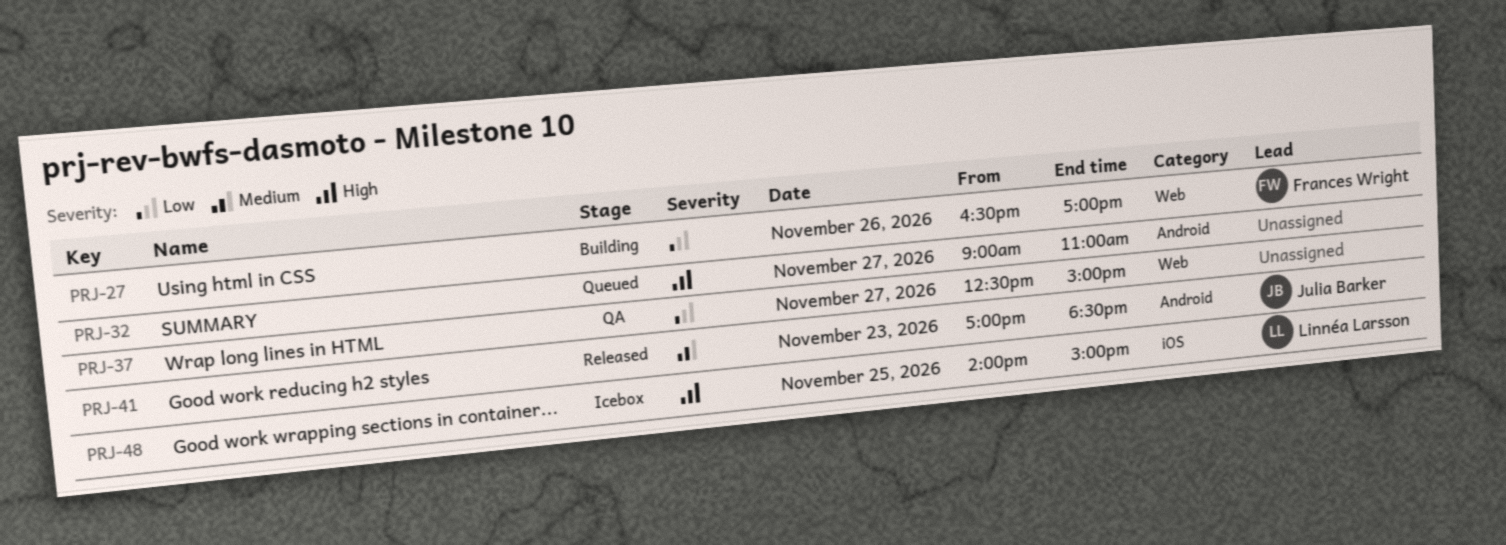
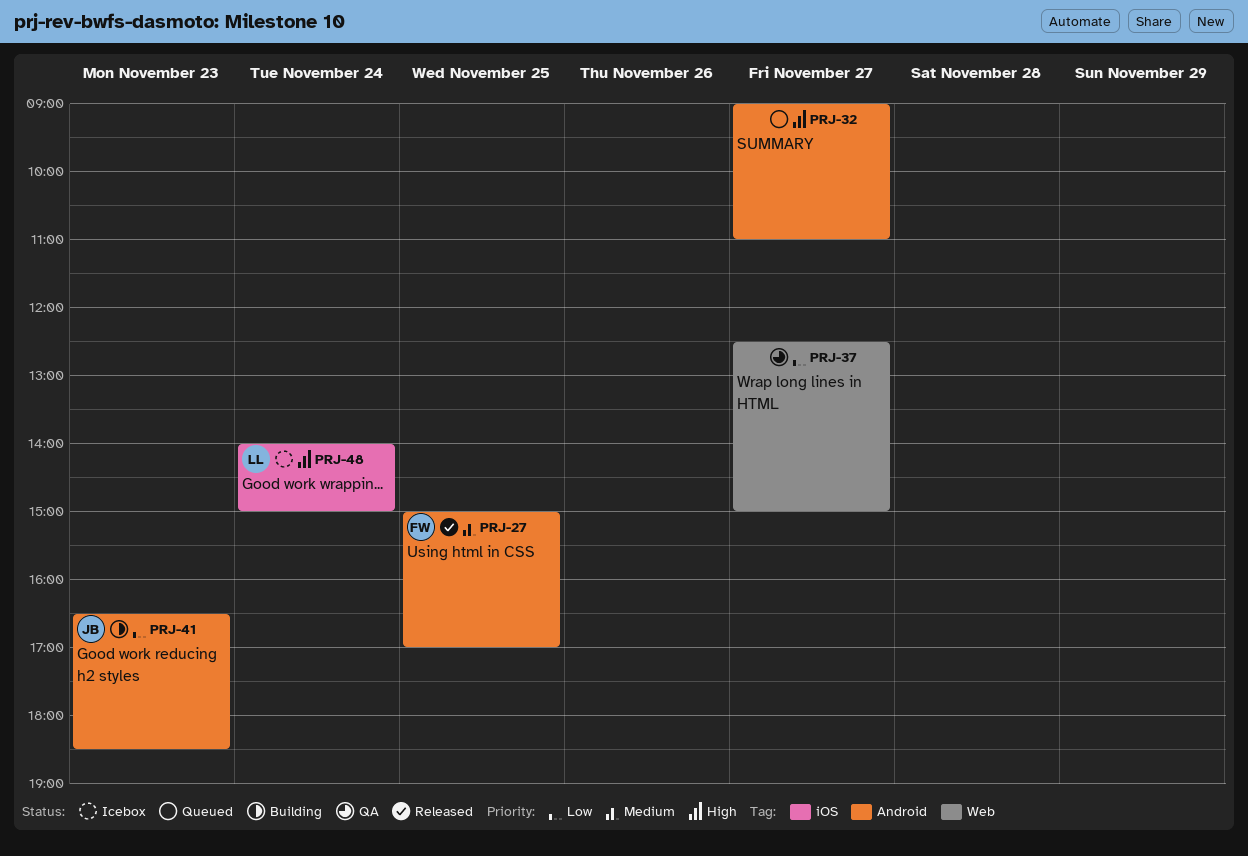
PRJ-27, status: Building -> Released
PRJ-27, priority: Low -> Medium
PRJ-27, label: Web -> Android
PRJ-27, day: Nov 26 -> Nov 25
PRJ-27, begins: 16:30 -> 15:00
PRJ-41, status: Released -> Building
PRJ-41, priority: Medium -> Low
PRJ-41, begins: 17:00 -> 16:30
PRJ-48, day: Nov 25 -> Nov 24

